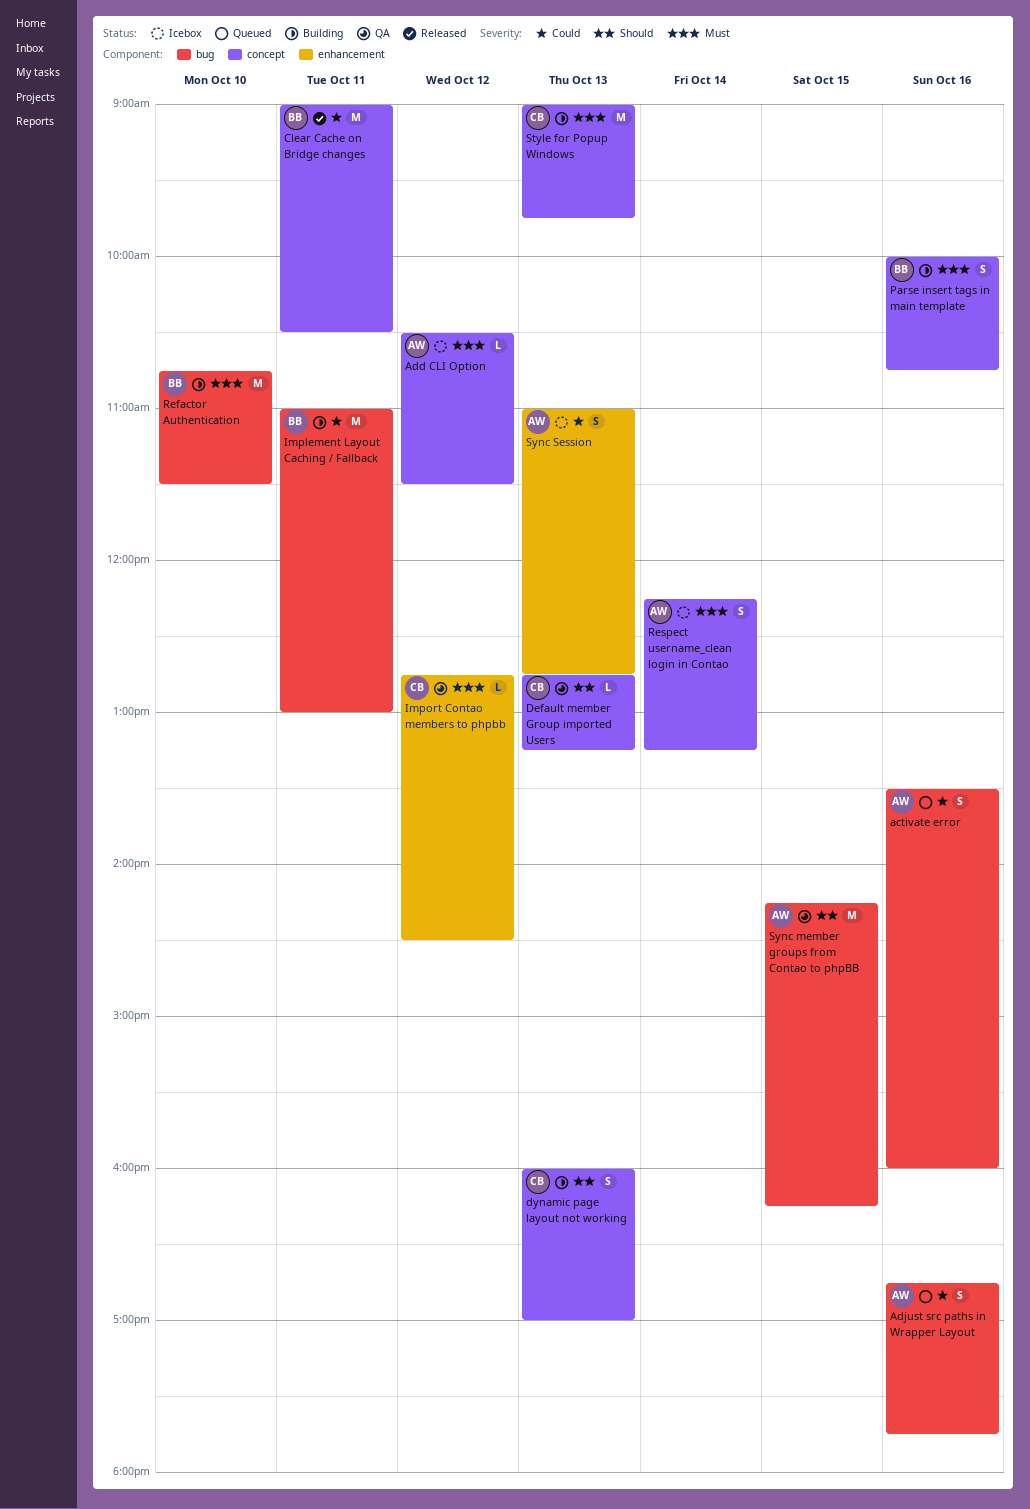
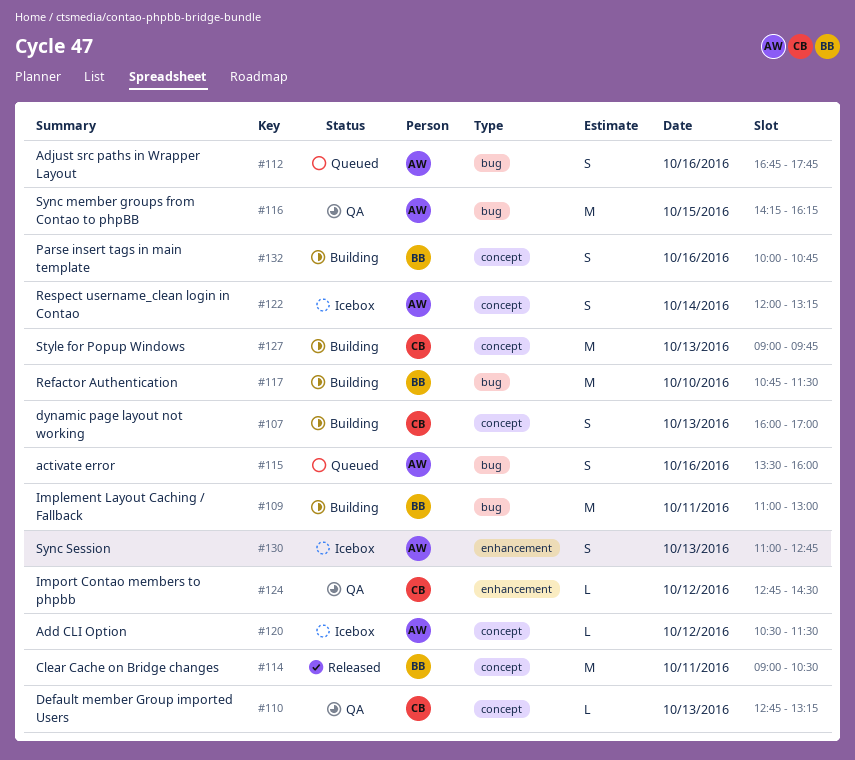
Respect username_clean login in Contao, begins: 12:15 -> 12:00

